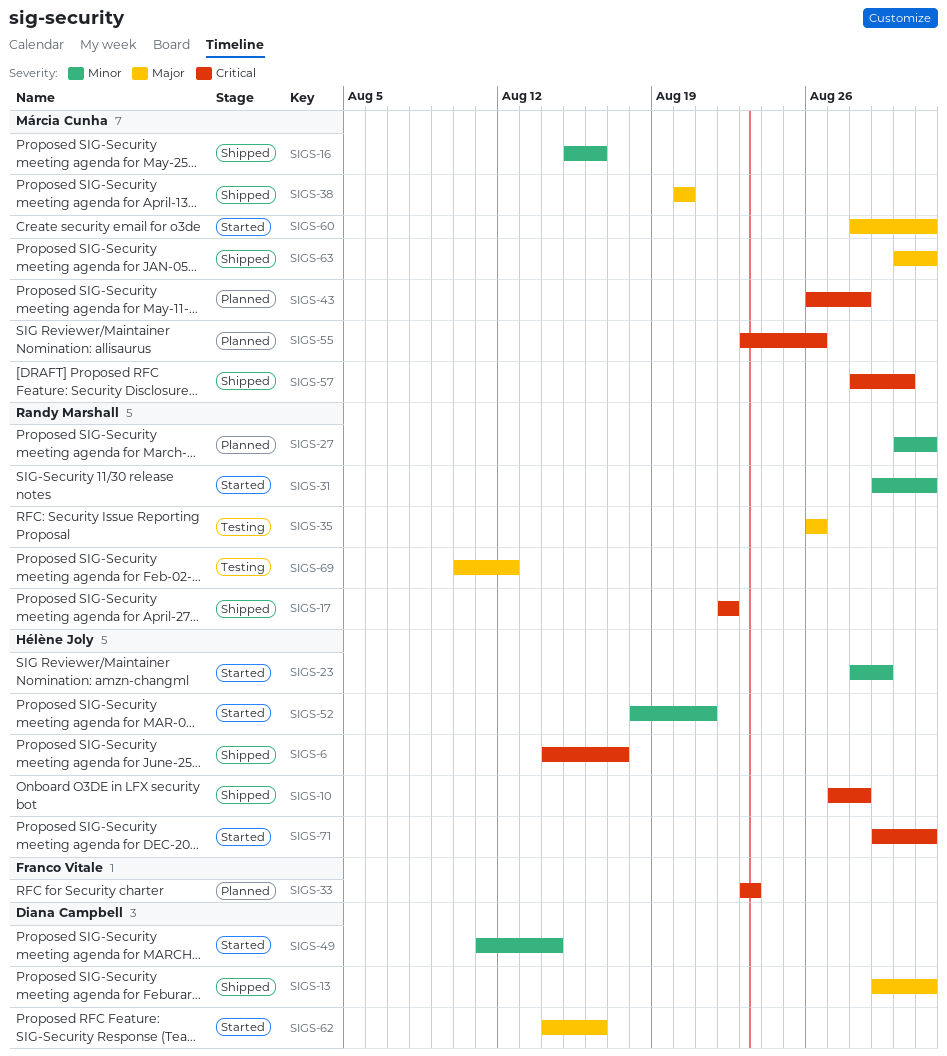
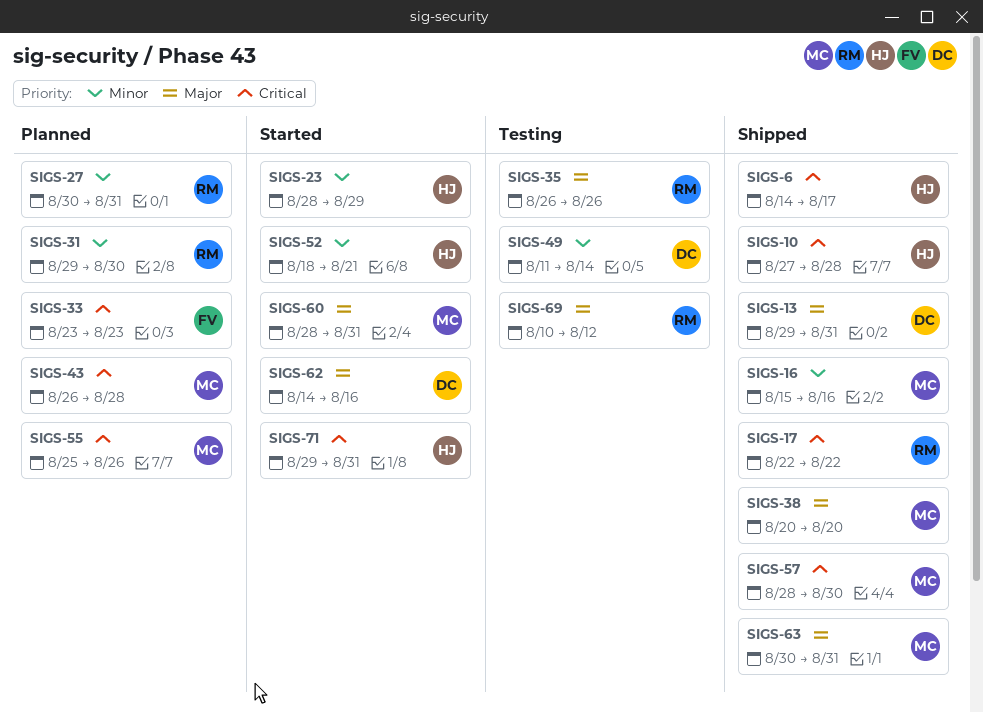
SIGS-31, status: Started -> Planned
SIGS-31, due: Aug 31 -> Aug 30
SIGS-49, status: Started -> Testing
SIGS-55, start: Aug 23 -> Aug 25

